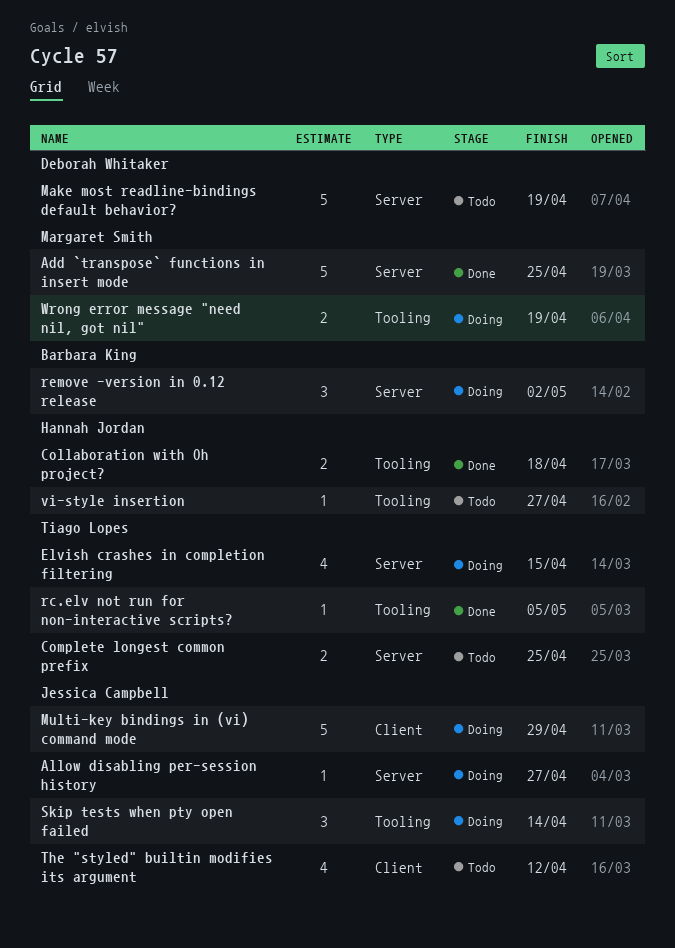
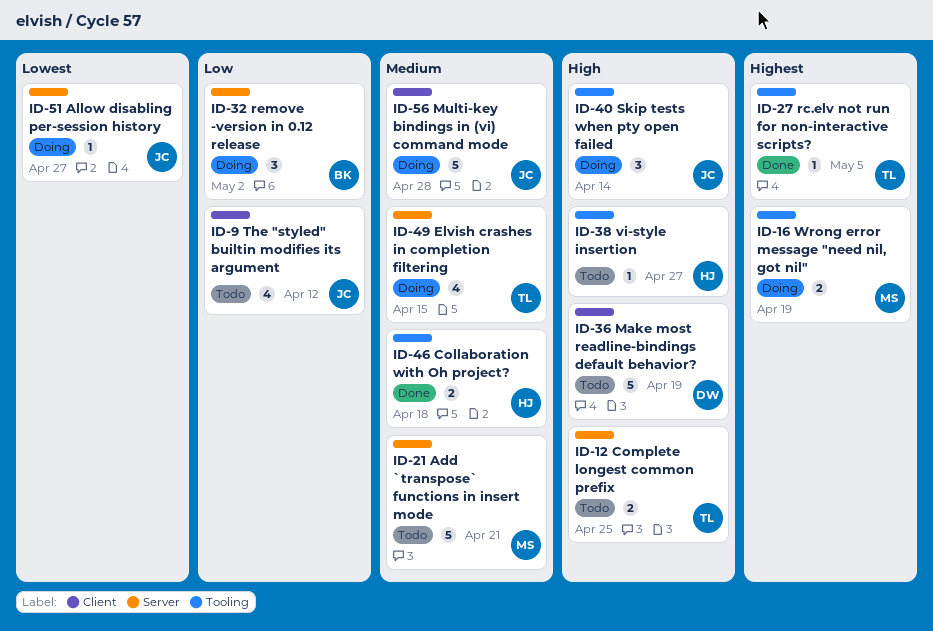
Add `transpose` functions in insert mode, status: Done -> Todo
Add `transpose` functions in insert mode, due: Apr 25 -> Apr 21
Make most readline-bindings default behavior?, label: Server -> Client
Multi-key bindings in (vi) command mode, due: Apr 29 -> Apr 28

